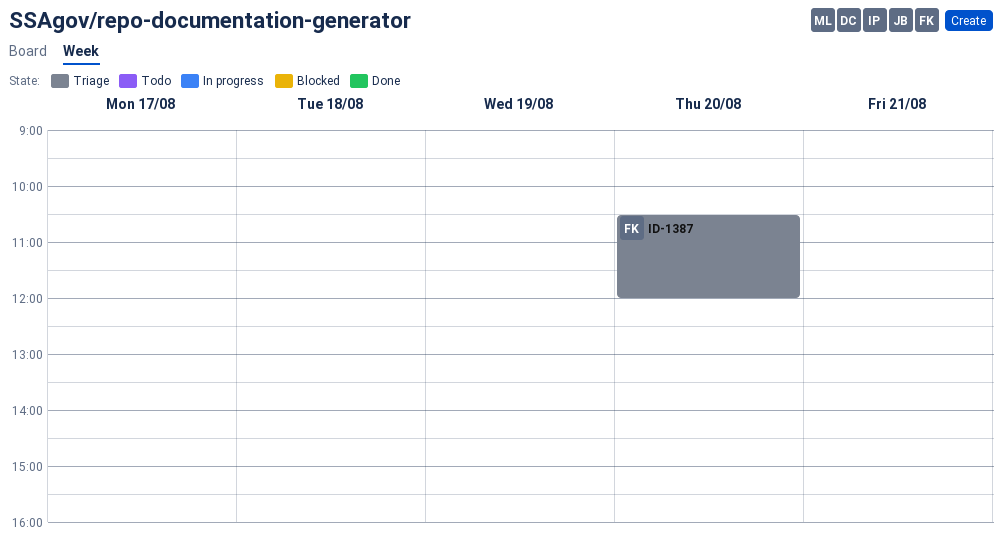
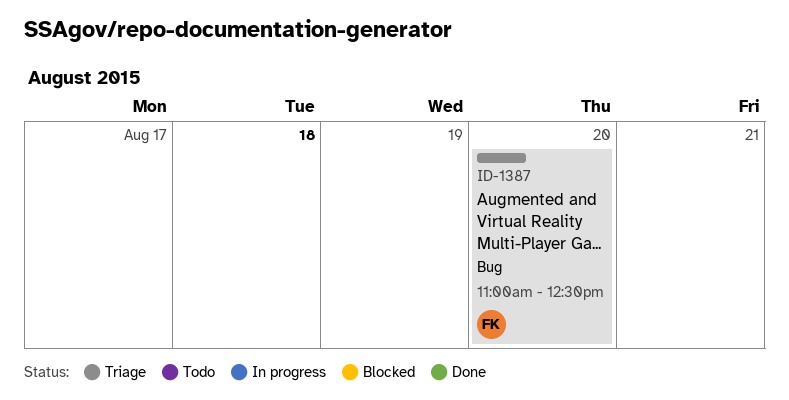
ID-1387, begins: 10:30 -> 11:00
ID-1387, ends: 12:00 -> 12:30

